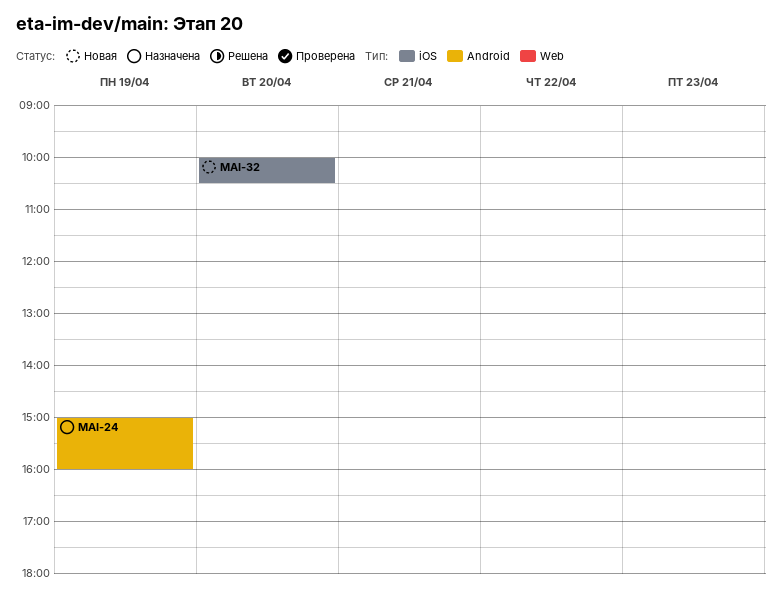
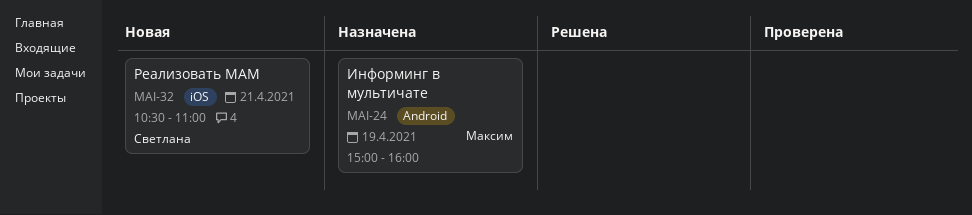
MAI-32, day: Apr 20 -> Apr 21
MAI-32, begins: 10:00 -> 10:30
MAI-32, ends: 10:30 -> 11:00

